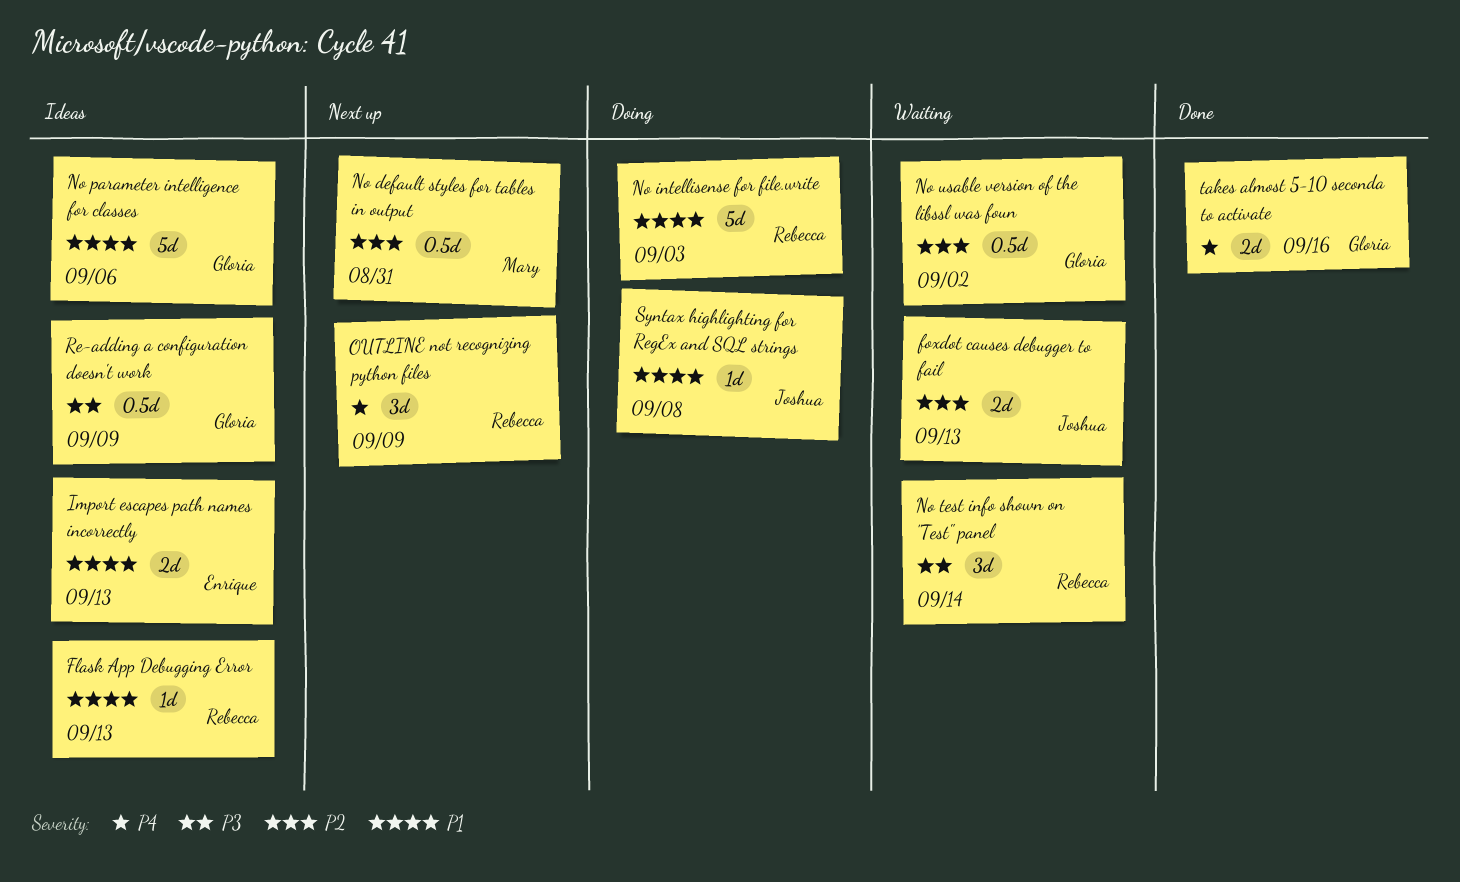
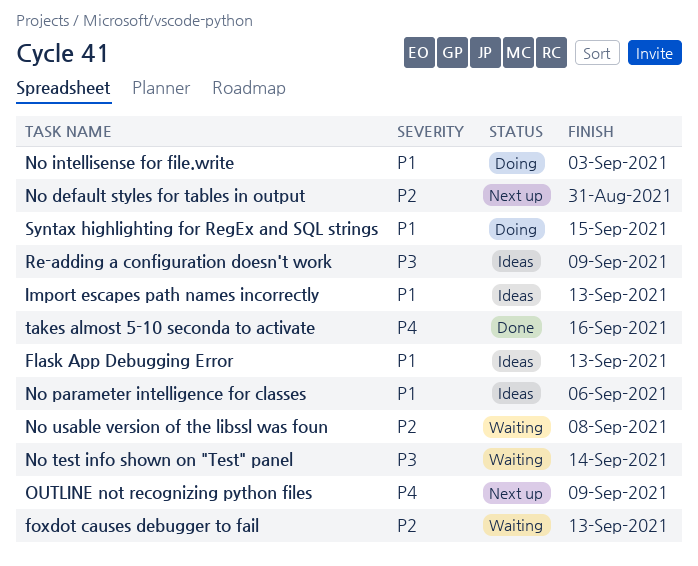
No usable version of the libssl was foun, due: Sep 2 -> Sep 8
Syntax highlighting for RegEx and SQL strings, due: Sep 8 -> Sep 15

